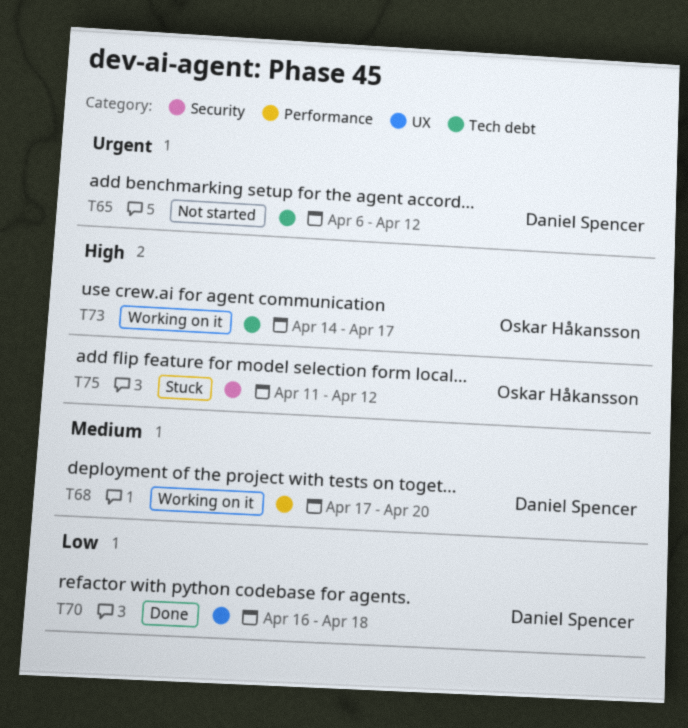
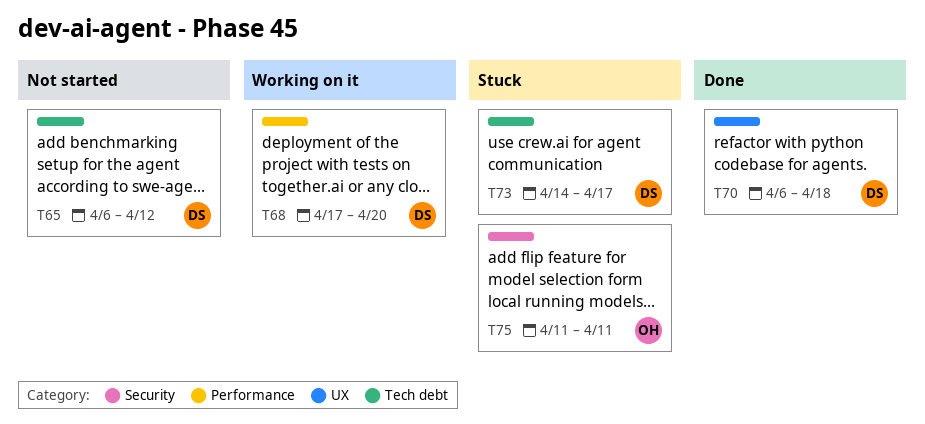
T70, start: Apr 16 -> Apr 6
T73, status: Working on it -> Stuck
T73, owner: Oskar Håkansson -> Daniel Spencer
T75, due: Apr 12 -> Apr 11

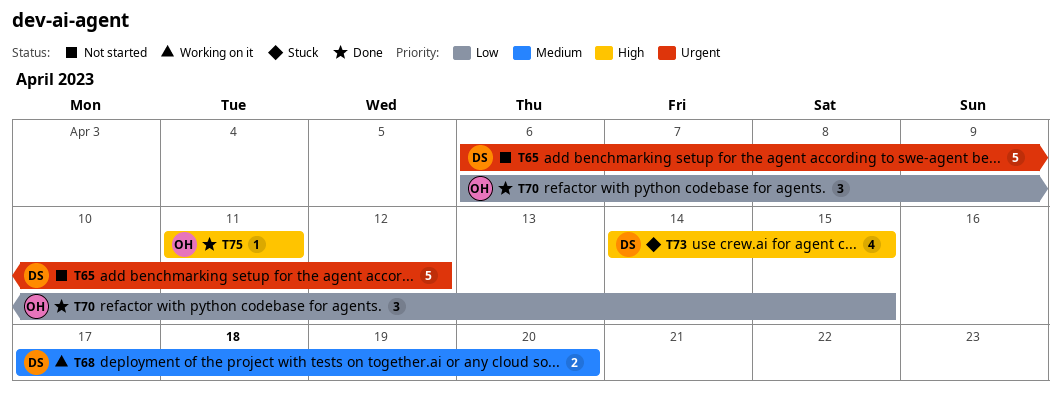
T70, owner: DS -> OH
T70, due: Apr 18 -> Apr 15
T73, due: Apr 17 -> Apr 15
T75, status: Stuck -> Done

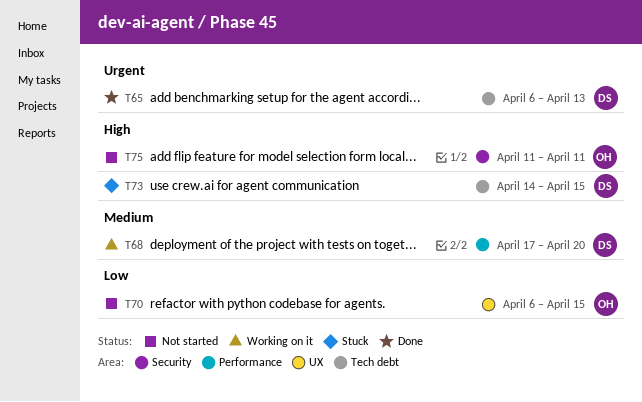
T65, status: Not started -> Done
T65, due: Apr 12 -> Apr 13
T70, status: Done -> Not started
T75, status: Done -> Not started

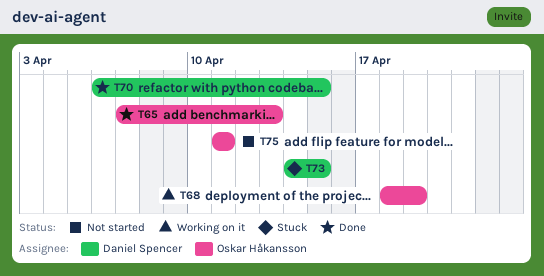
T65, owner: Daniel Spencer -> Oskar Håkansson
T65, start: Apr 6 -> Apr 7
T68, owner: Daniel Spencer -> Oskar Håkansson
T68, start: Apr 17 -> Apr 18
T68, due: Apr 20 -> Apr 19
T70, status: Not started -> Done
T70, owner: Oskar Håkansson -> Daniel Spencer

